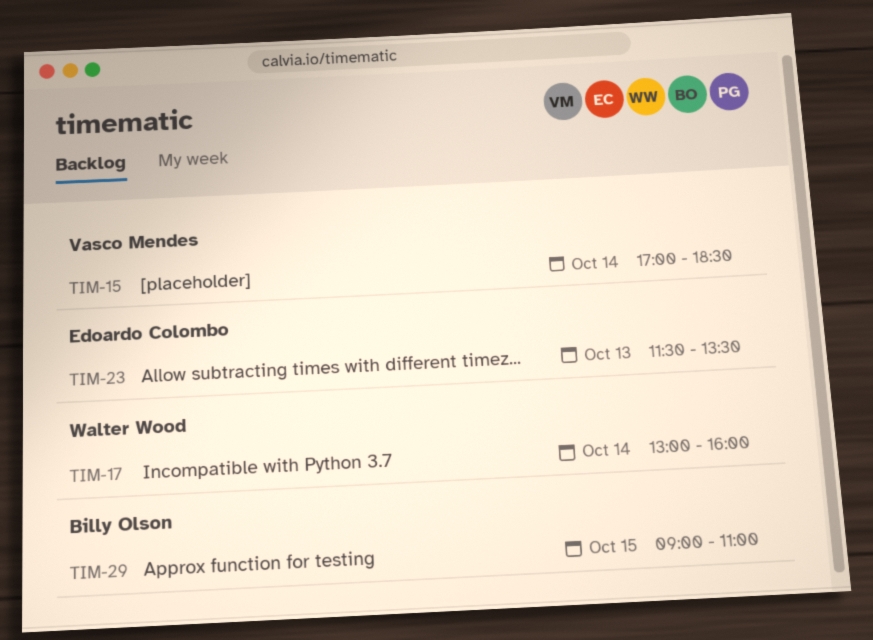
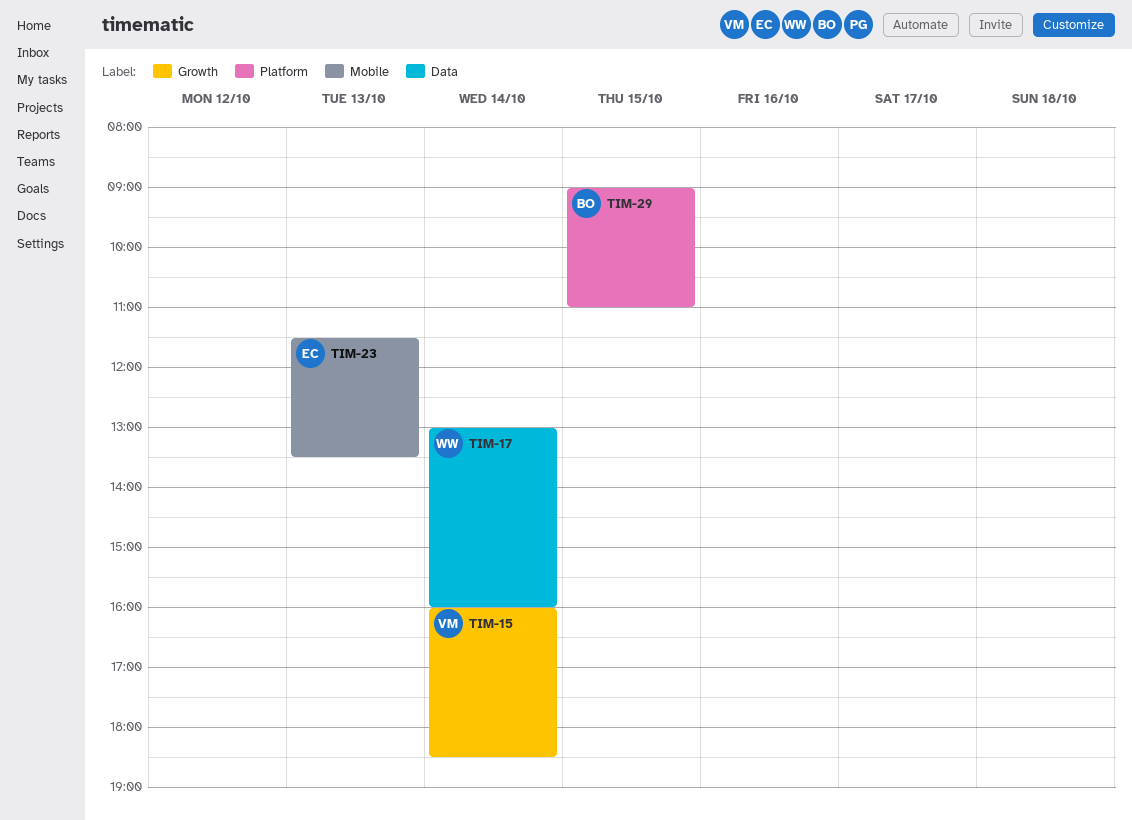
TIM-15, begins: 17:00 -> 16:00

